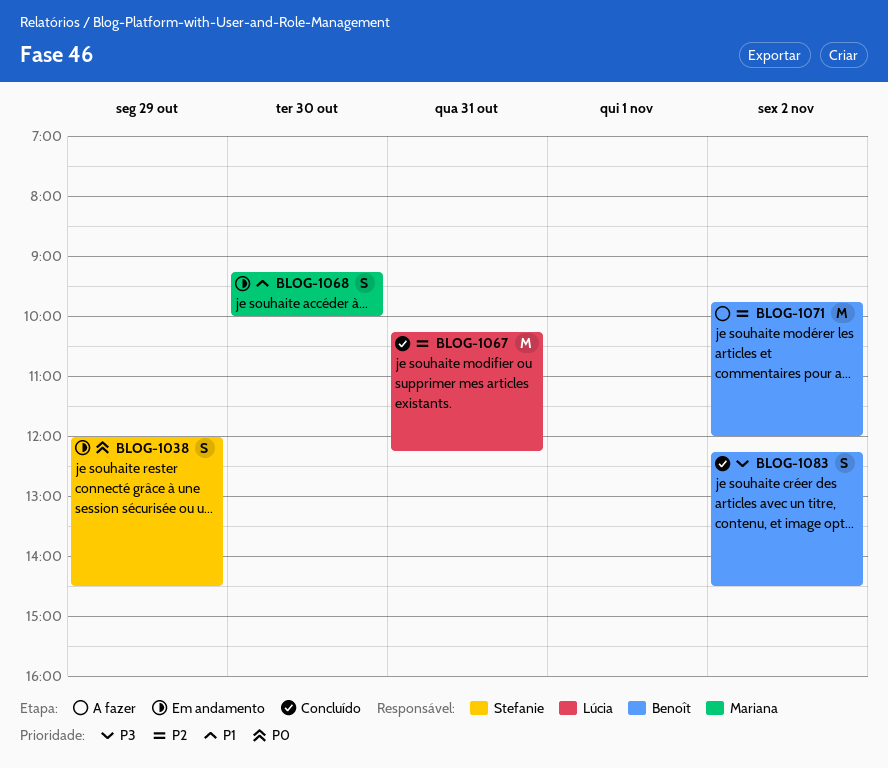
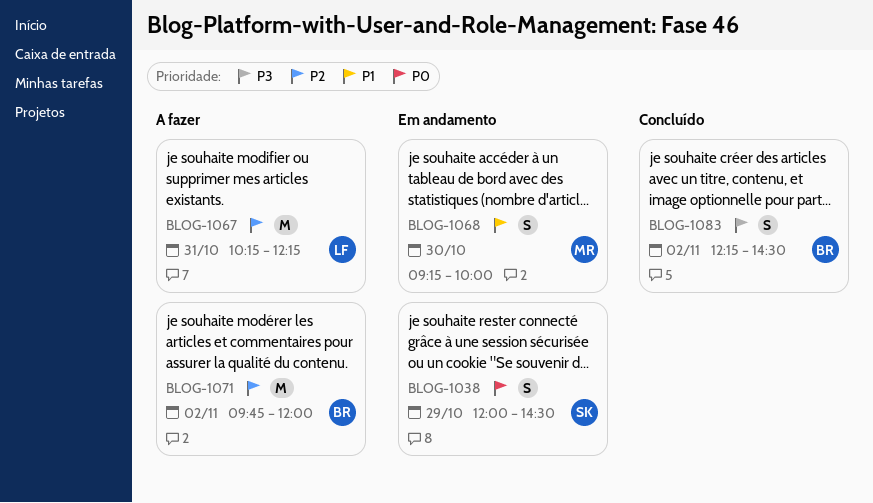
BLOG-1067, status: Concluído -> A fazer

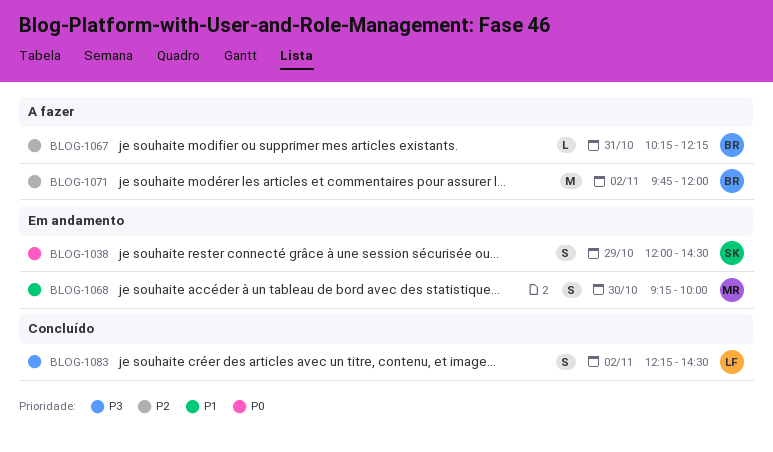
BLOG-1067, owner: LF -> BR
BLOG-1067, estimate: M -> L
BLOG-1083, owner: BR -> LF

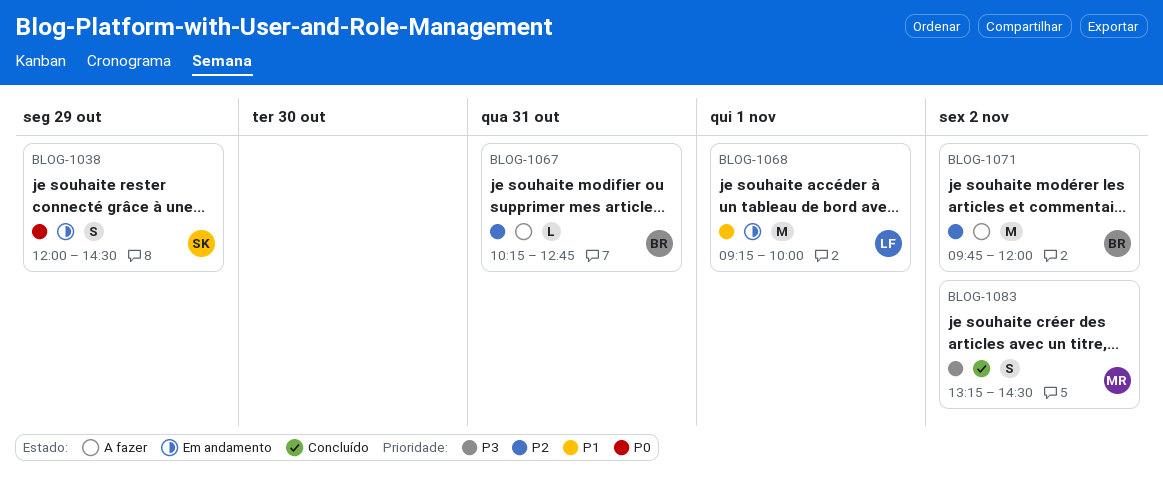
BLOG-1067, ends: 12:15 -> 12:45
BLOG-1068, owner: MR -> LF
BLOG-1068, estimate: S -> M
BLOG-1068, day: Oct 30 -> Nov 1
BLOG-1083, owner: LF -> MR
BLOG-1083, begins: 12:15 -> 13:15

